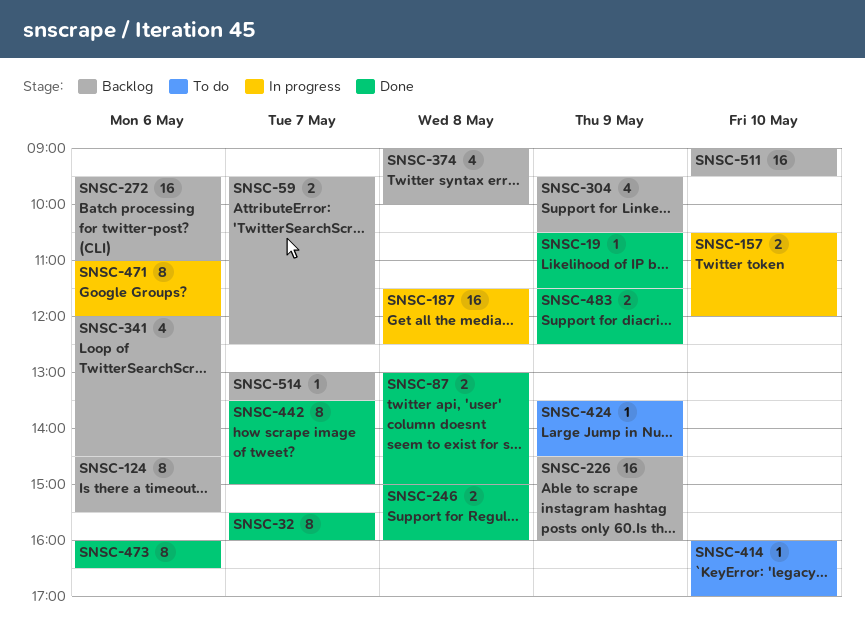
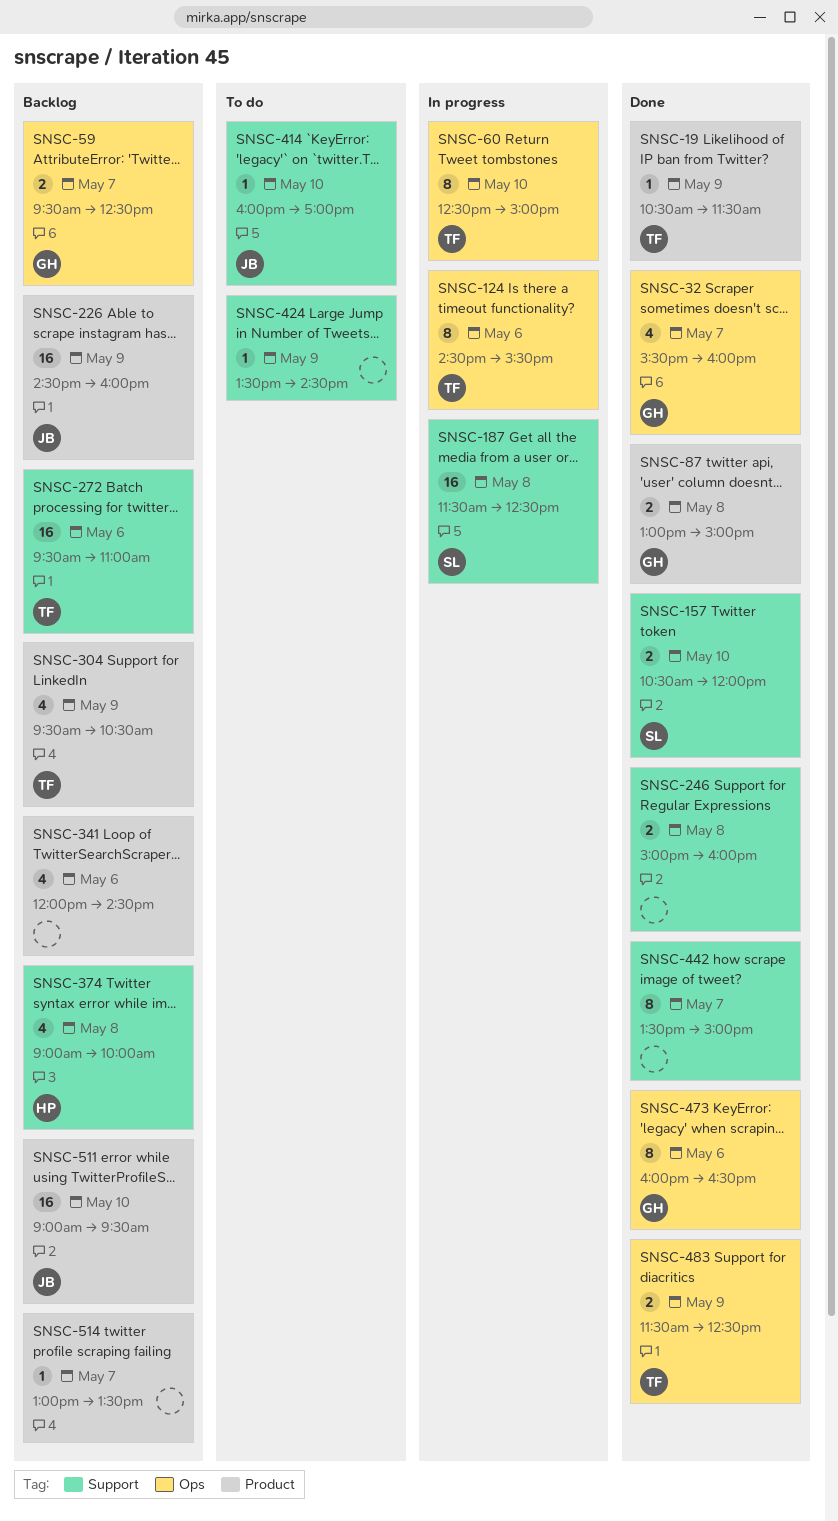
SNSC-32, estimate: 8 -> 4
SNSC-60: none -> present
SNSC-124, status: Backlog -> In progress
SNSC-157, status: In progress -> Done
SNSC-471: present -> none

